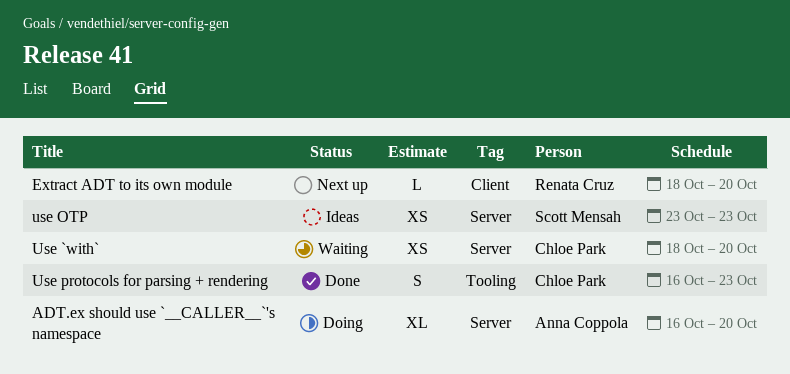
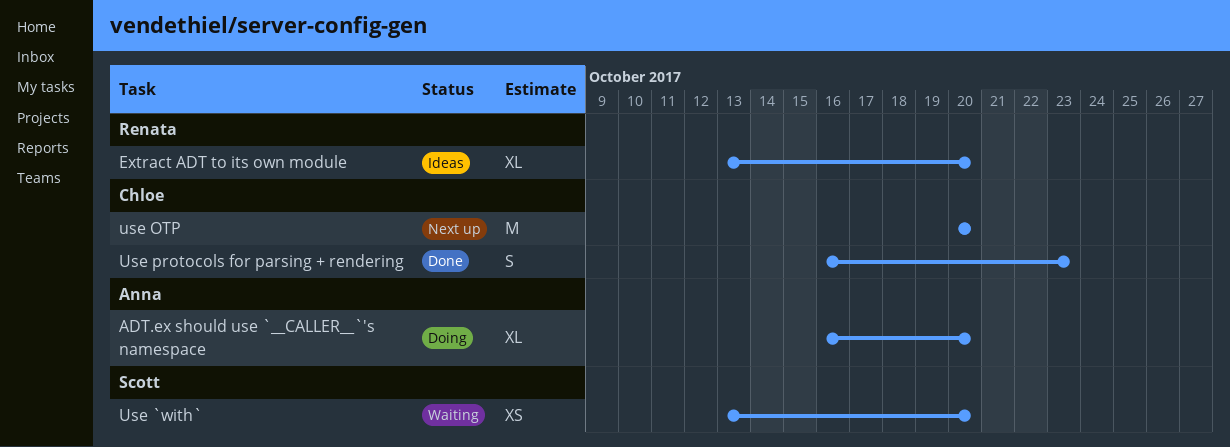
Extract ADT to its own module, status: Next up -> Ideas
Extract ADT to its own module, estimate: L -> XL
Extract ADT to its own module, start: Oct 18 -> Oct 13
Use `with`, owner: Chloe Park -> Scott Mensah
Use `with`, start: Oct 18 -> Oct 13
use OTP, status: Ideas -> Next up
use OTP, owner: Scott Mensah -> Chloe Park
use OTP, estimate: XS -> M
use OTP, start: Oct 23 -> Oct 20
use OTP, due: Oct 23 -> Oct 20

